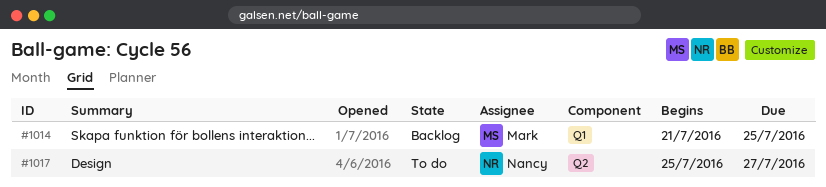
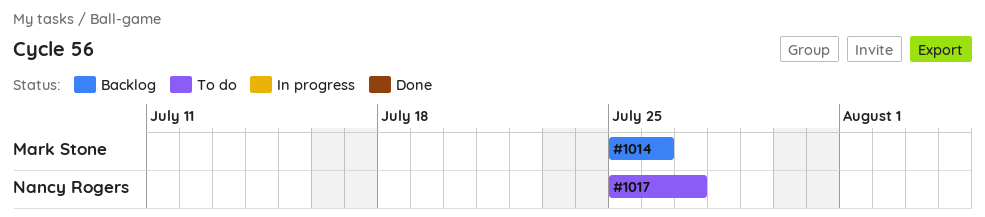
#1014, start: Jul 21 -> Jul 25
#1014, due: Jul 25 -> Jul 26

